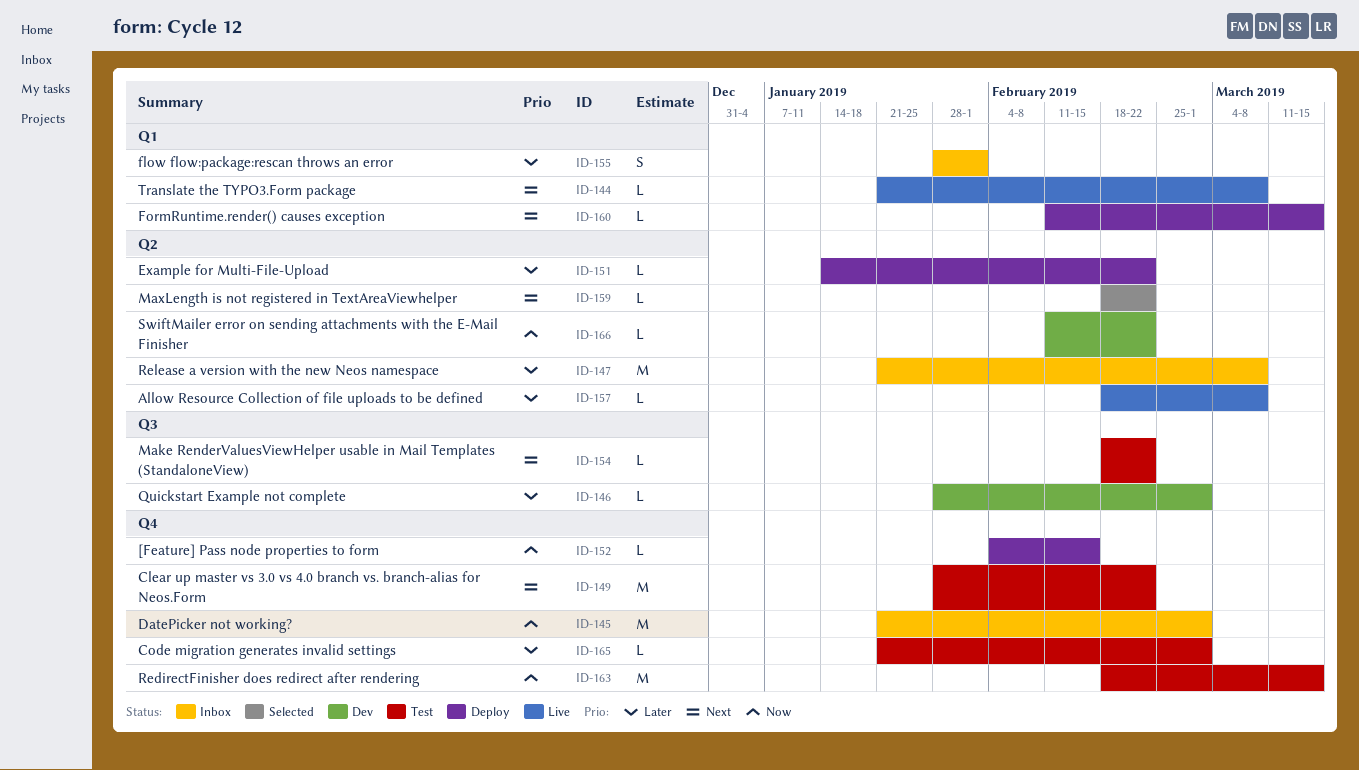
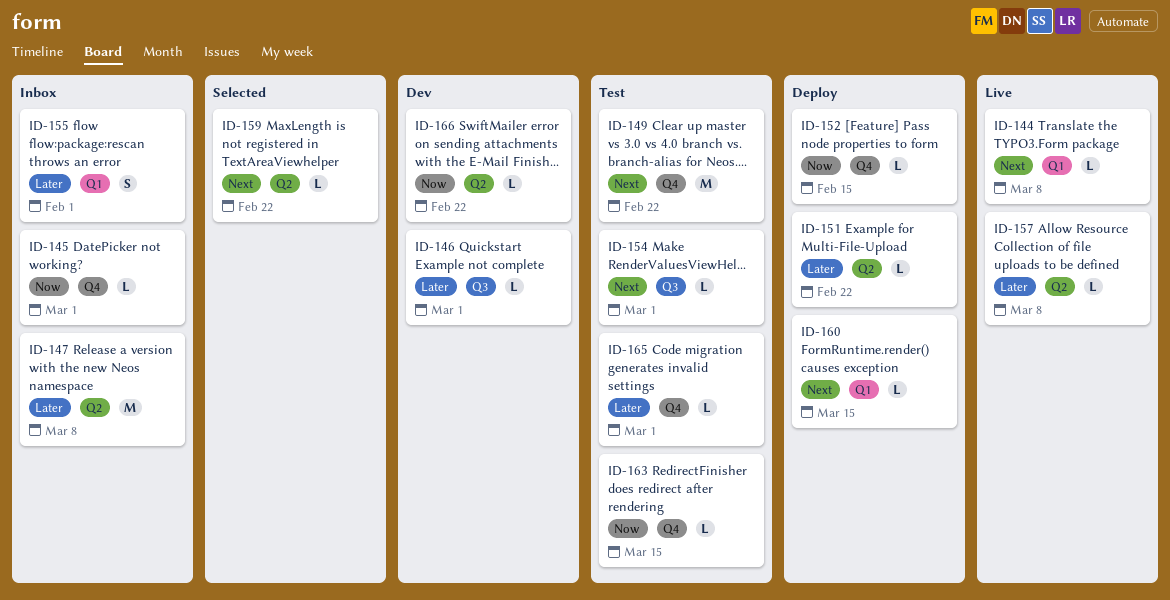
ID-145, estimate: M -> L
ID-154, due: Feb 22 -> Mar 1
ID-163, estimate: M -> L

